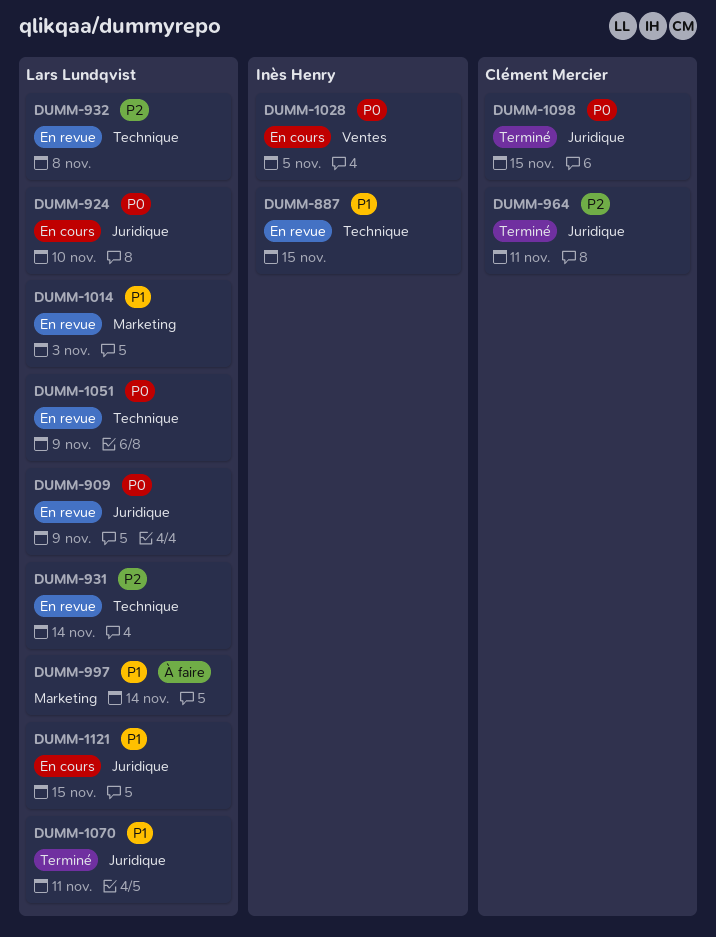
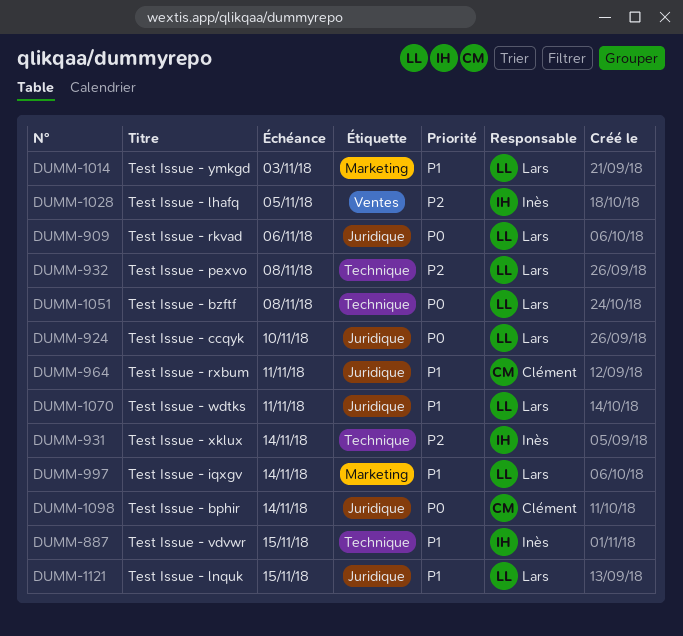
DUMM-909, due: Nov 9 -> Nov 6
DUMM-931, owner: Lars Lundqvist -> Inès Henry
DUMM-964, priority: P2 -> P1
DUMM-1028, priority: P0 -> P2
DUMM-1051, due: Nov 9 -> Nov 8
DUMM-1098, due: Nov 15 -> Nov 14

